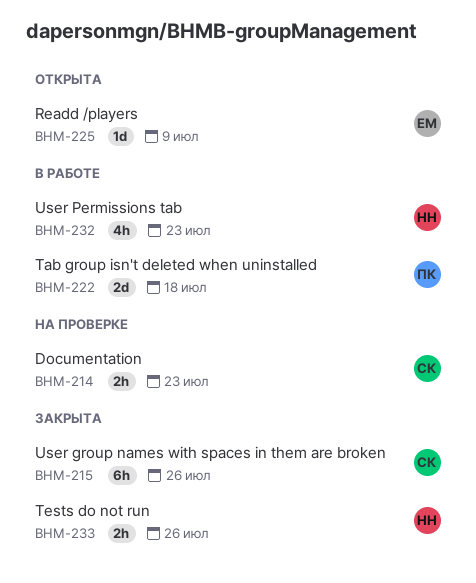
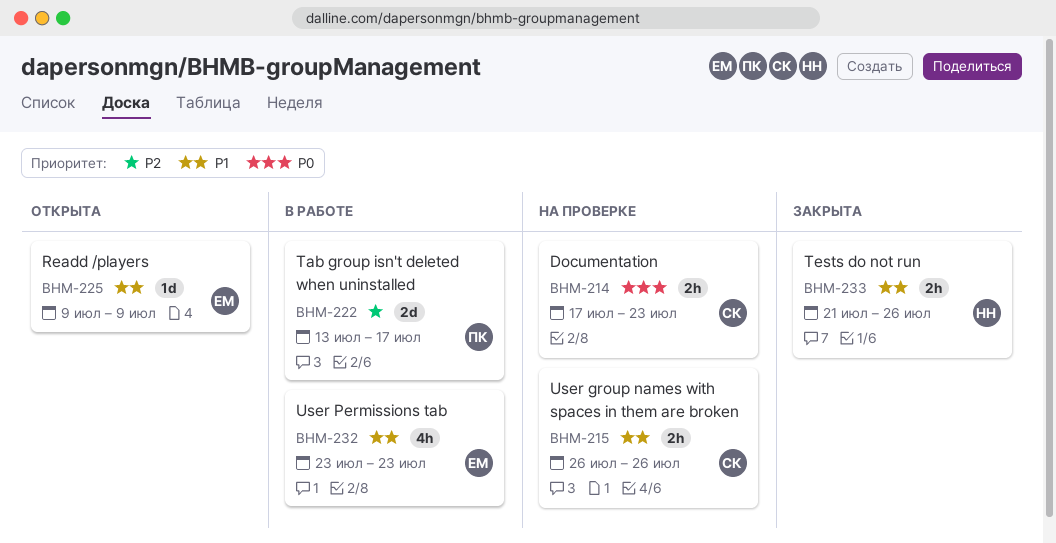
BHM-215, status: Закрыта -> На проверке
BHM-215, estimate: 6h -> 2h
BHM-222, due: Jul 18 -> Jul 17
BHM-232, owner: НН -> ЕМ

